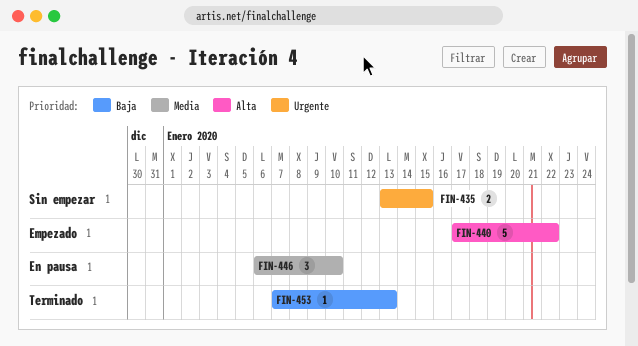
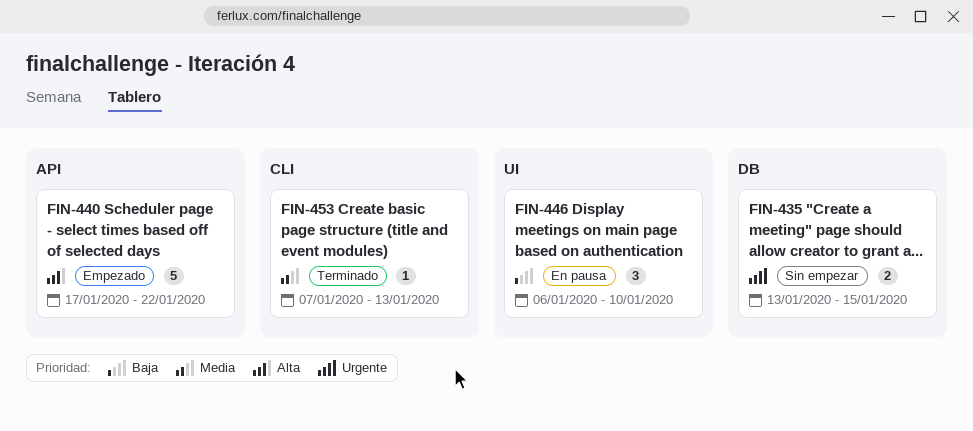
FIN-446, priority: Media -> Baja
FIN-453, priority: Baja -> Media

